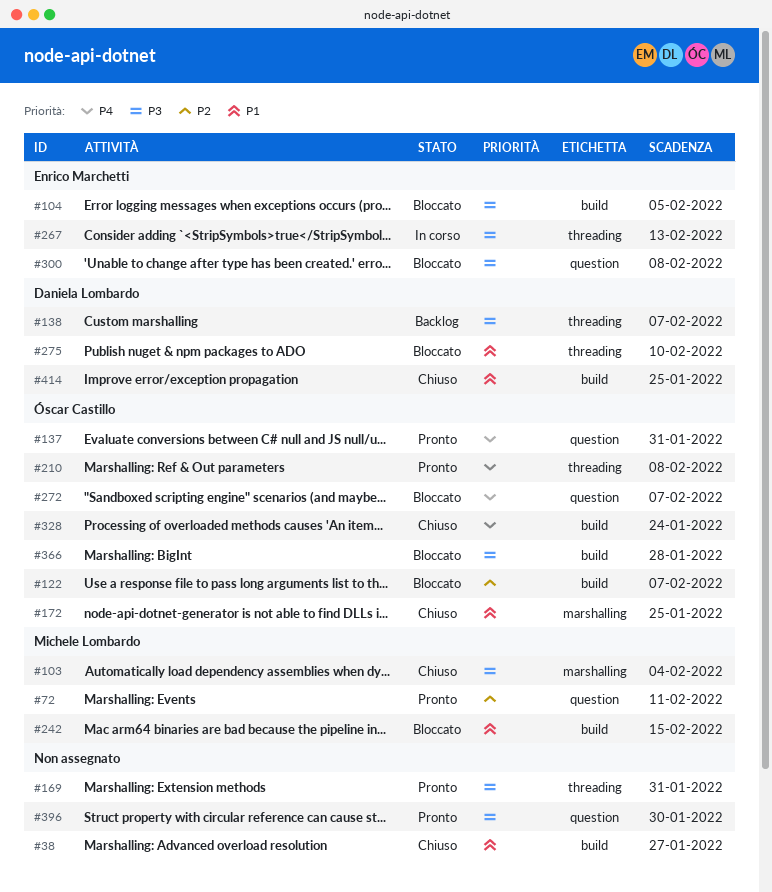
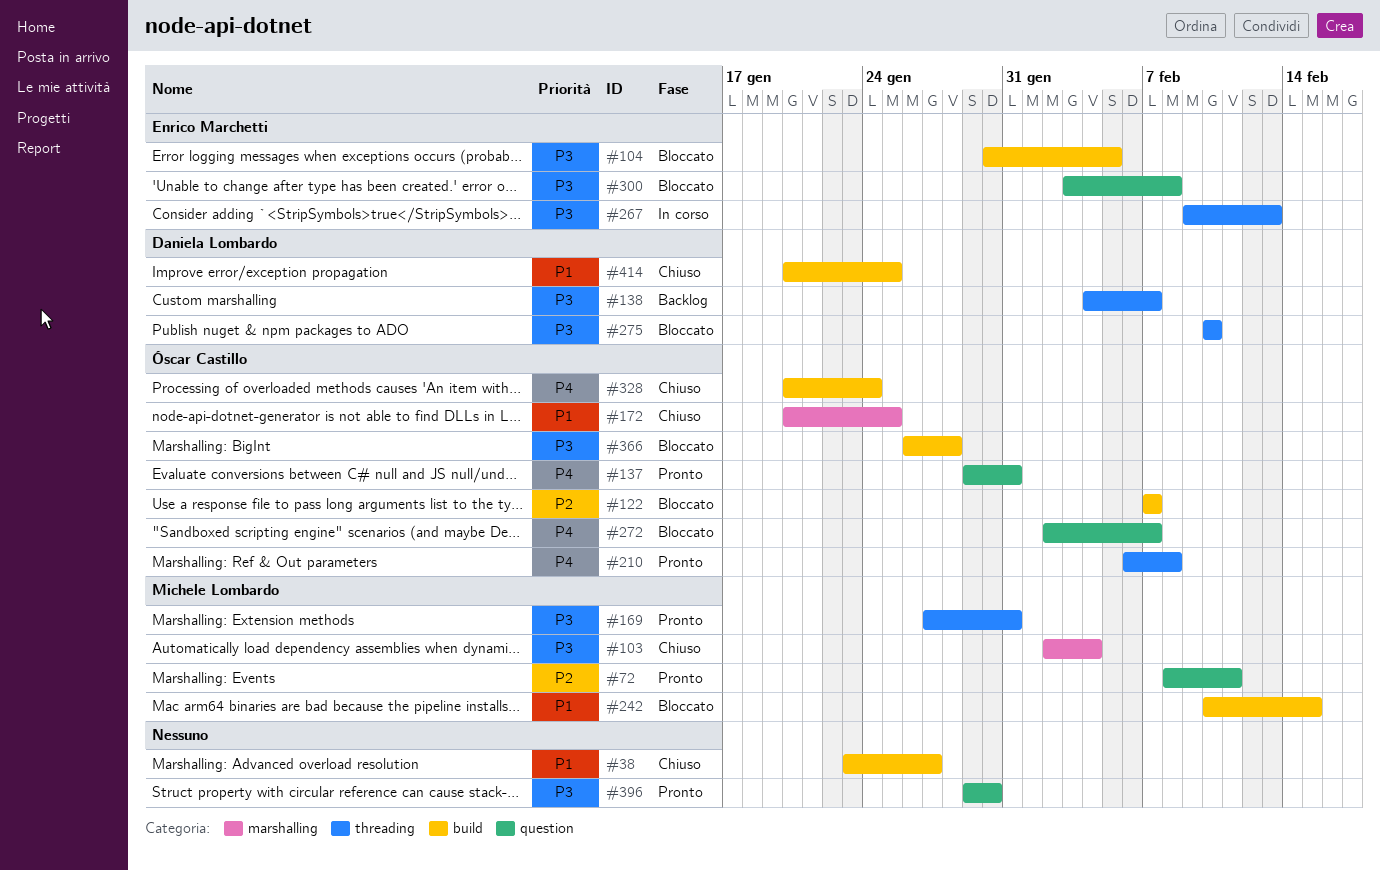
#169, owner: none -> Michele Lombardo
#275, priority: P1 -> P3

